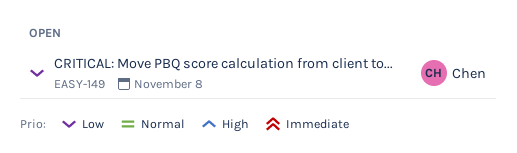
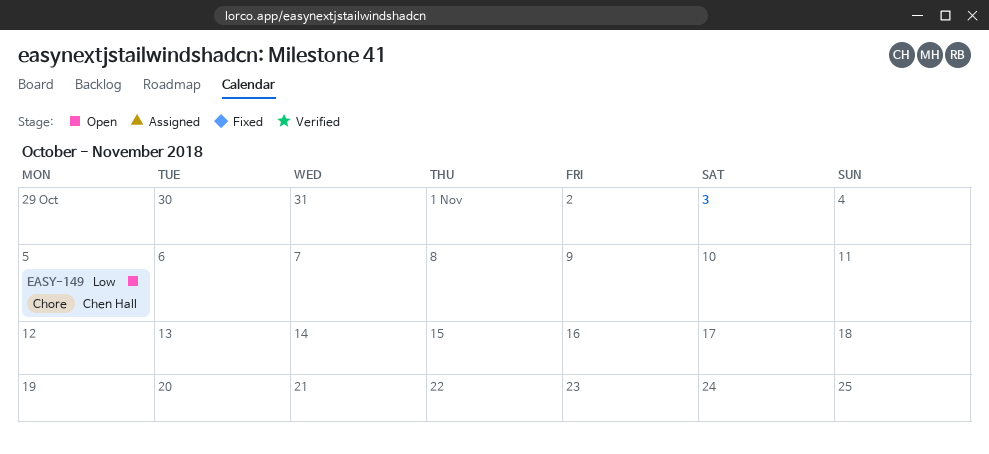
EASY-149, due: Nov 8 -> Nov 5

